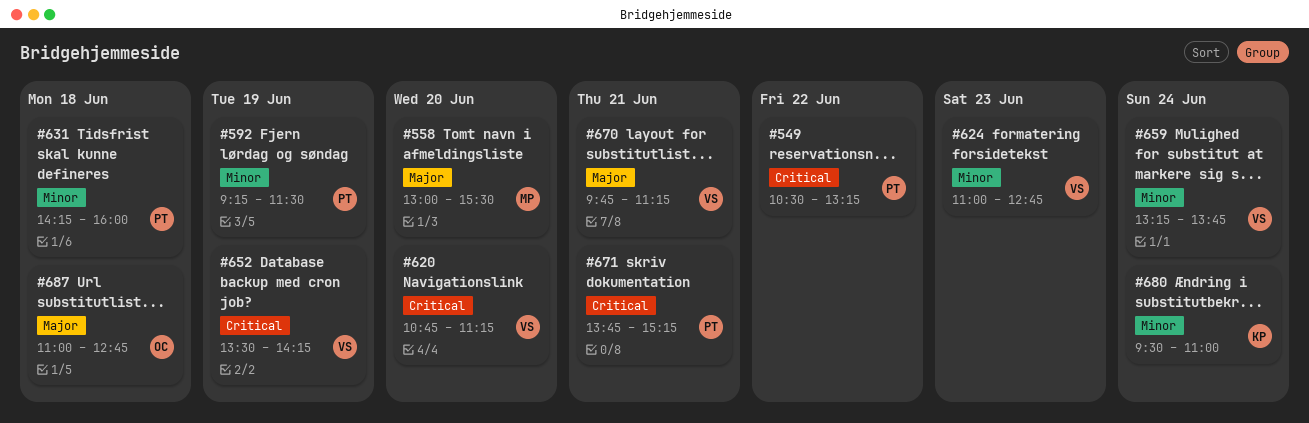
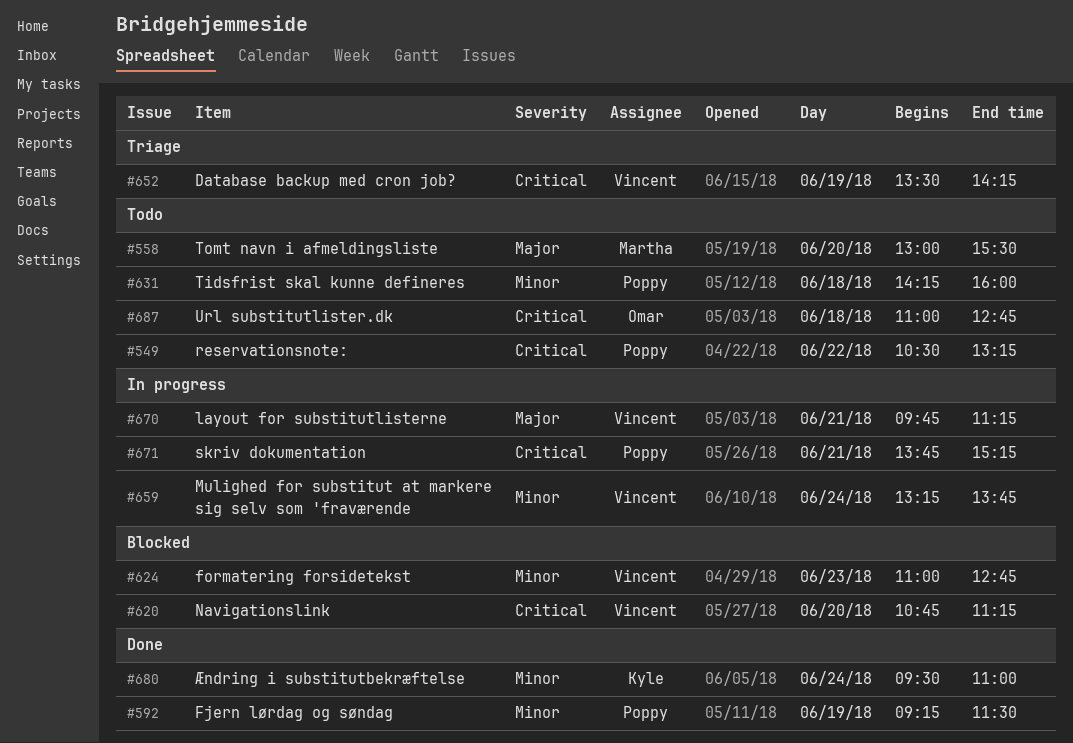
#687, priority: Major -> Critical

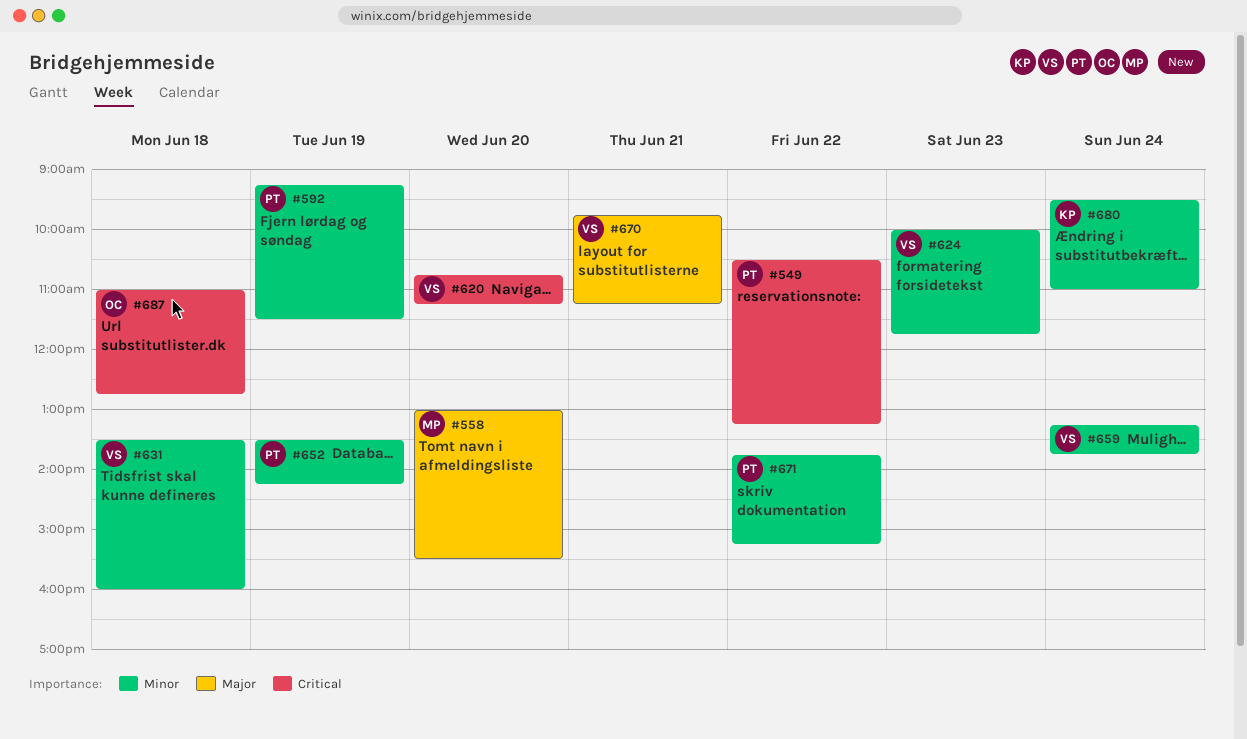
#624, begins: 11:00 -> 10:00
#624, ends: 12:45 -> 11:45
#631, owner: Poppy -> Vincent
#631, begins: 14:15 -> 13:30
#652, owner: Vincent -> Poppy
#652, priority: Critical -> Minor
#671, priority: Critical -> Minor
#671, day: Jun 21 -> Jun 22

